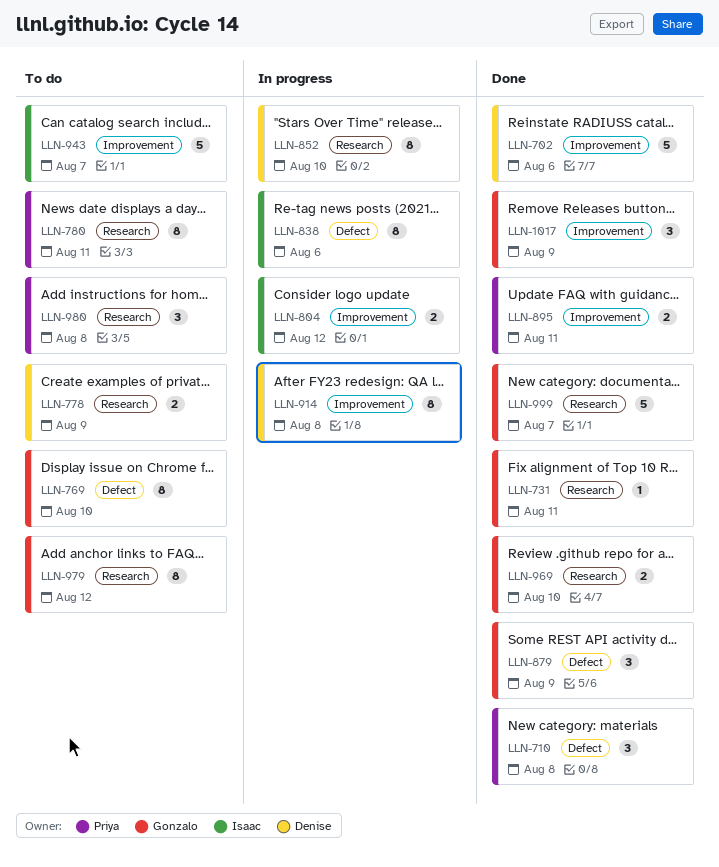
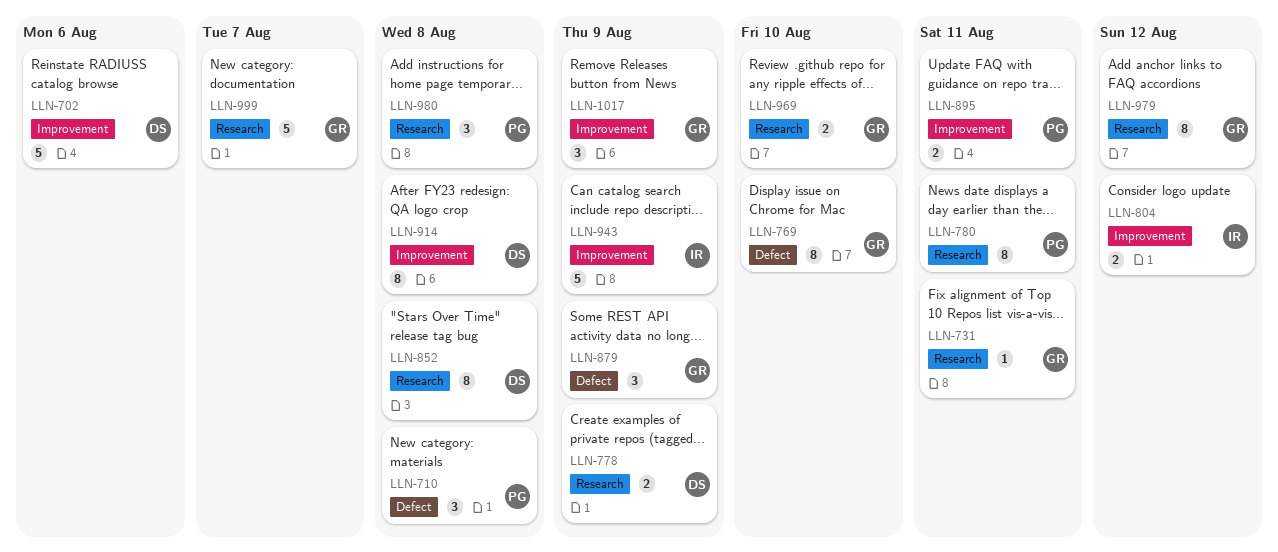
LLN-838: present -> none
LLN-852, due: Aug 10 -> Aug 8
LLN-943, due: Aug 7 -> Aug 9

